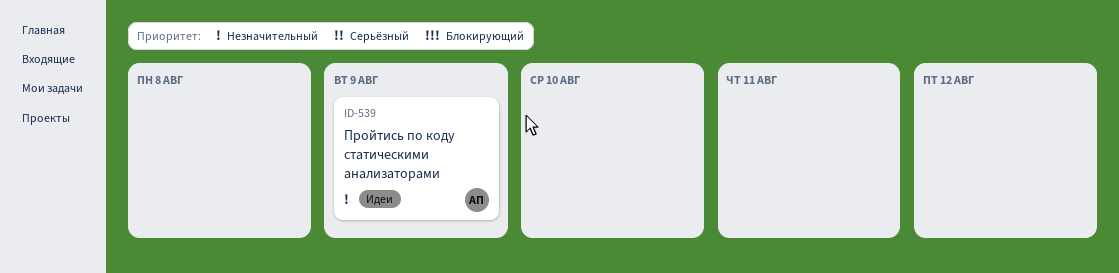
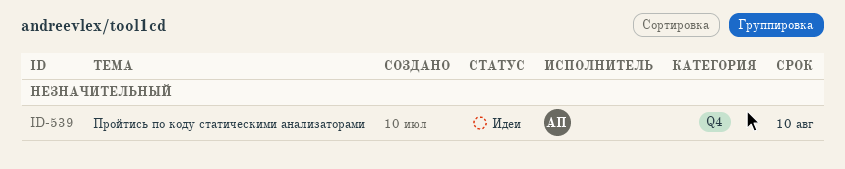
ID-539, due: Aug 9 -> Aug 10

